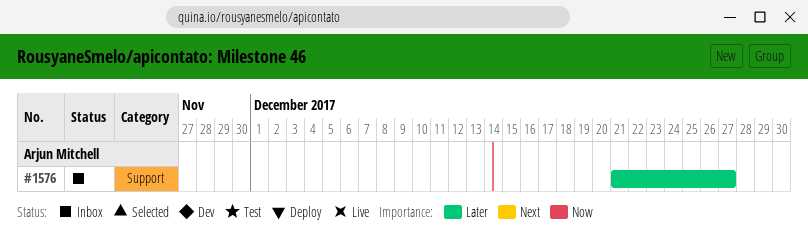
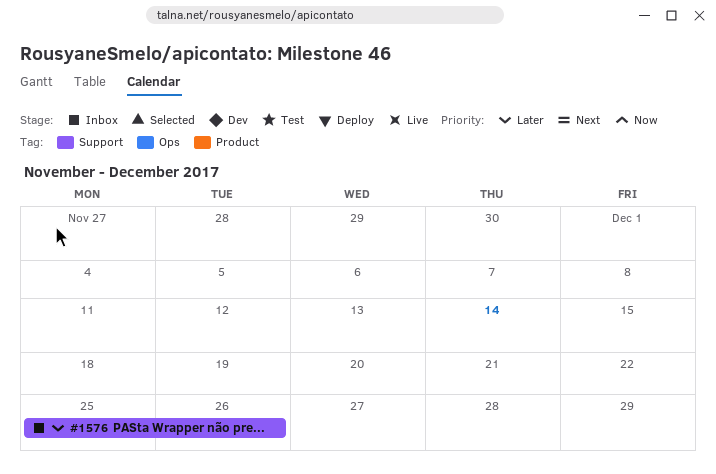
#1576, start: Dec 21 -> Dec 25
#1576, due: Dec 27 -> Dec 26

